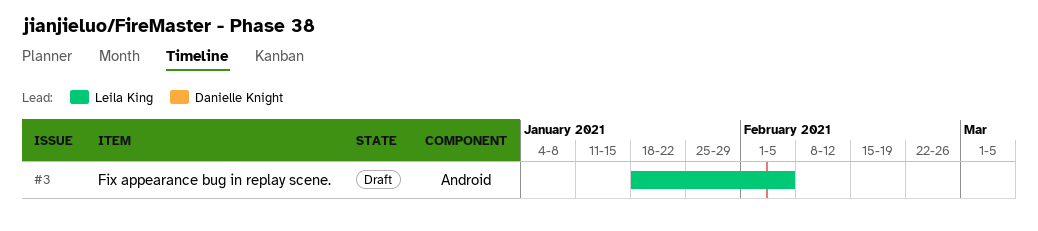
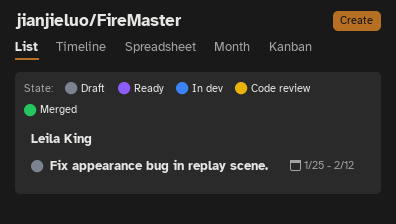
Fix appearance bug in replay scene., start: Jan 18 -> Jan 25
Fix appearance bug in replay scene., due: Feb 5 -> Feb 12

